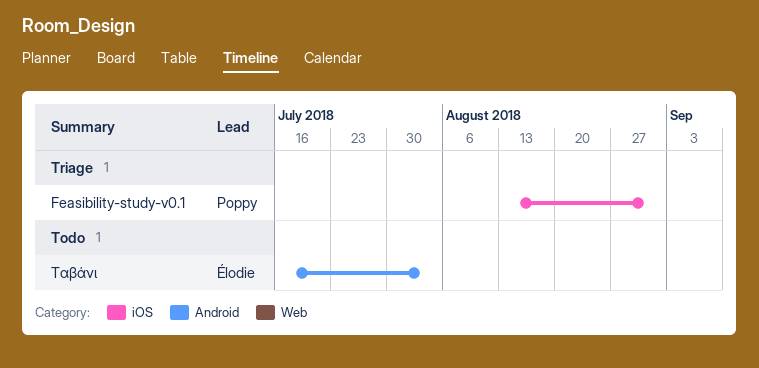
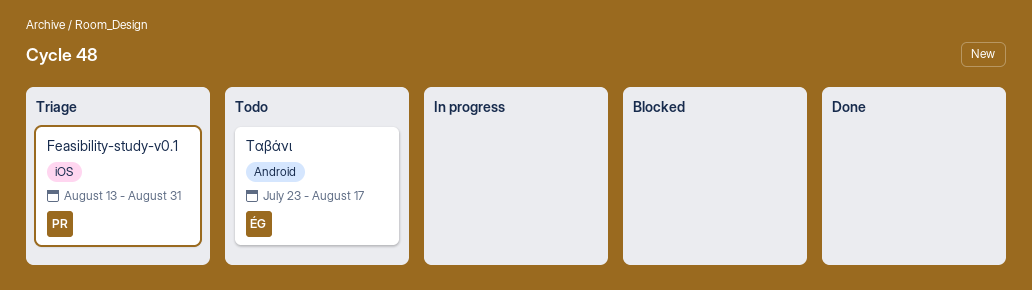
Ταβάνι, start: Jul 16 -> Jul 23
Ταβάνι, due: Aug 3 -> Aug 17

